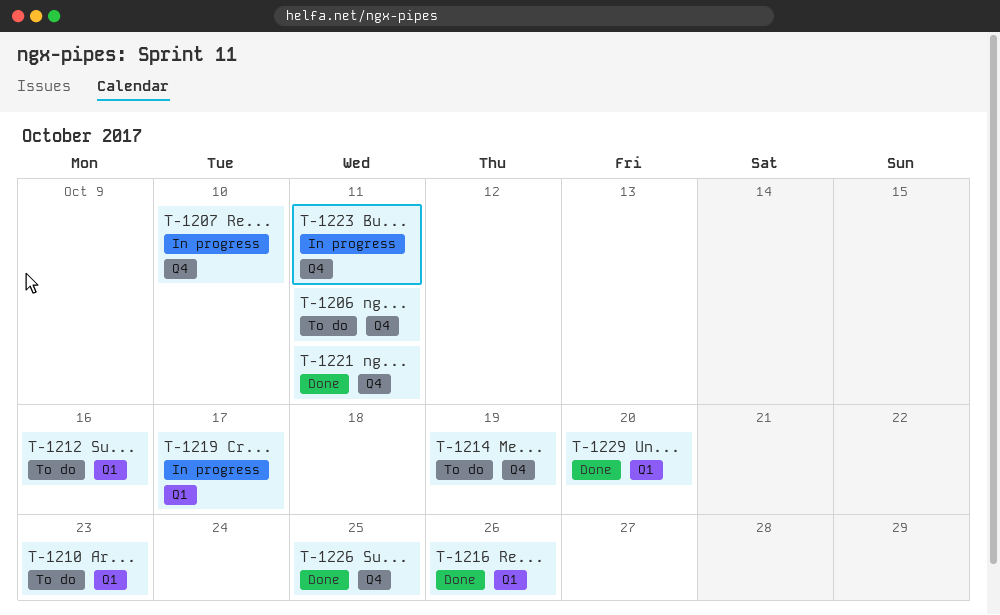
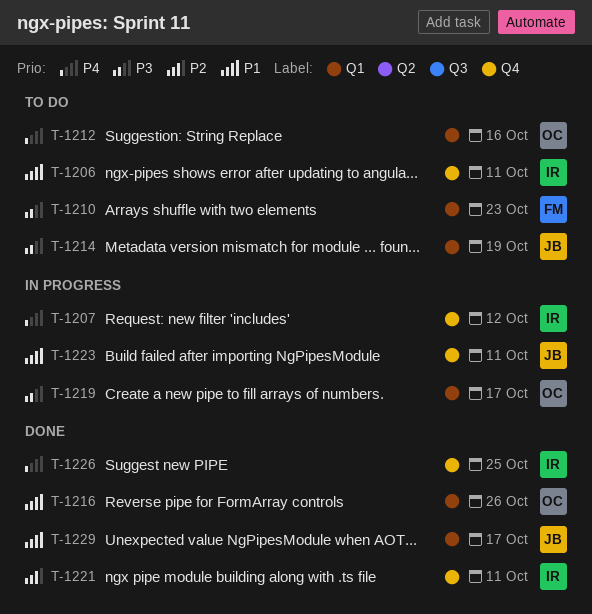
T-1207, due: Oct 10 -> Oct 12
T-1214, label: Q4 -> Q1
T-1229, due: Oct 20 -> Oct 17

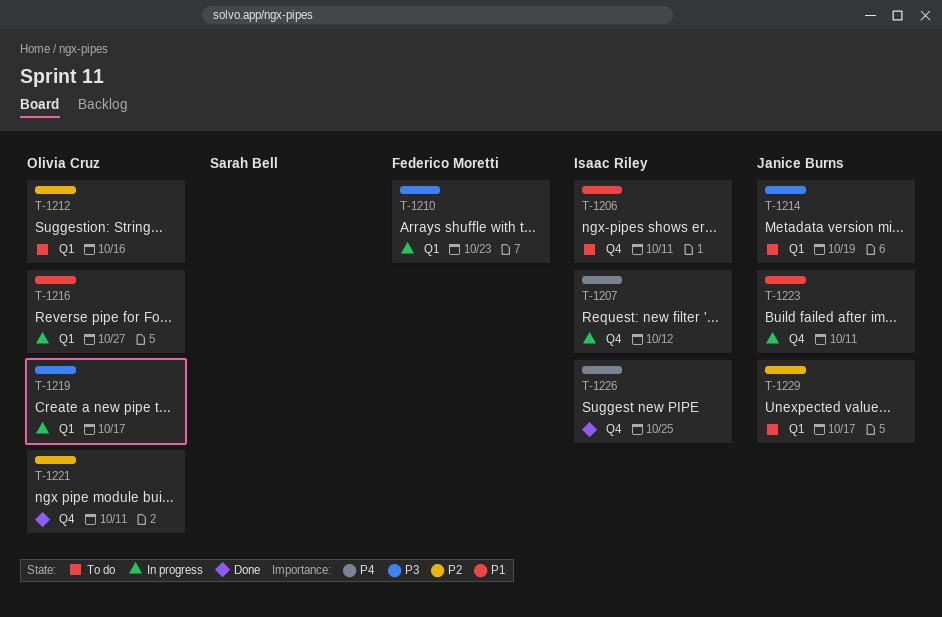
T-1210, status: To do -> In progress
T-1212, priority: P4 -> P2
T-1216, status: Done -> In progress
T-1216, due: Oct 26 -> Oct 27
T-1221, owner: Isaac Riley -> Olivia Cruz
T-1229, status: Done -> To do
T-1229, priority: P1 -> P2

